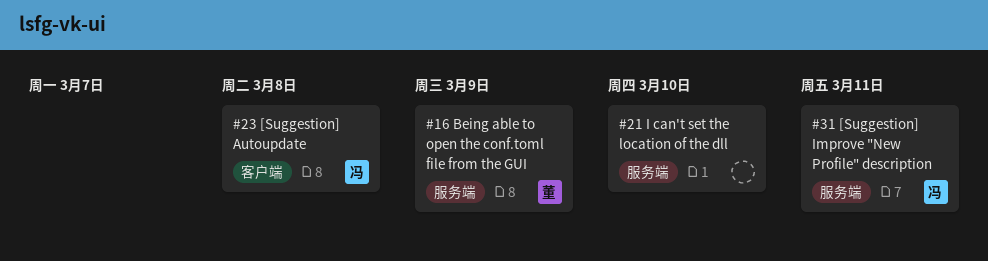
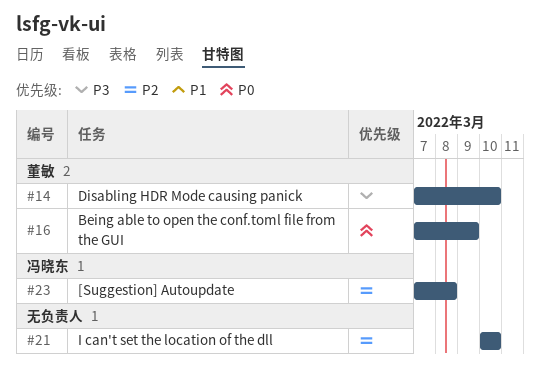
#14: none -> present
#31: present -> none

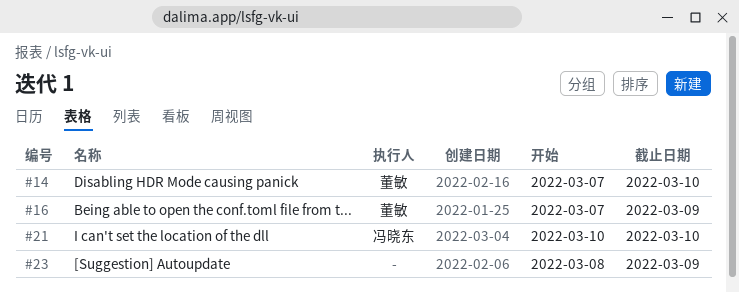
#21, owner: none -> 冯晓东
#23, owner: 冯晓东 -> none
#23, start: Mar 7 -> Mar 8
#23, due: Mar 8 -> Mar 9

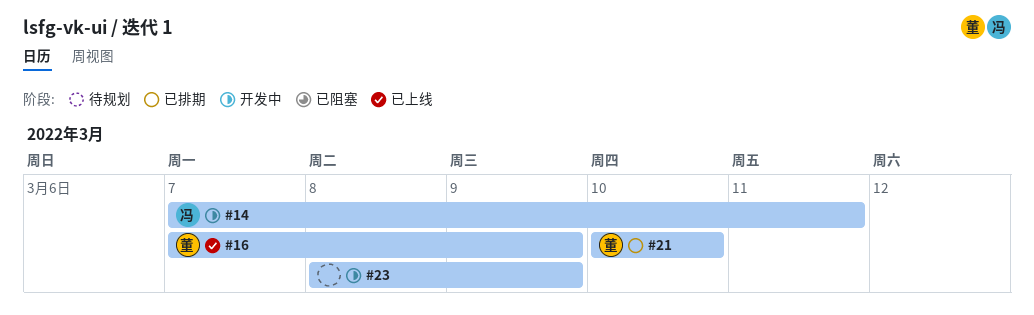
#14, owner: 董敏 -> 冯晓东
#14, due: Mar 10 -> Mar 11
#21, owner: 冯晓东 -> 董敏

